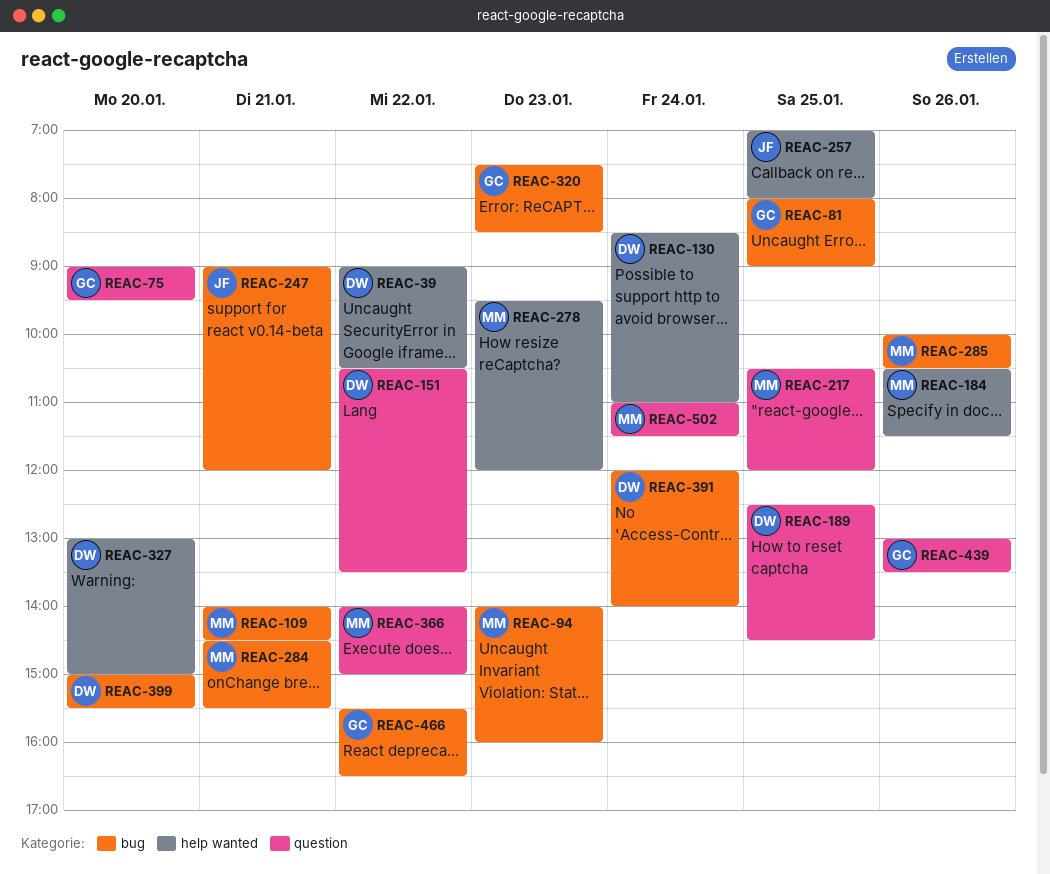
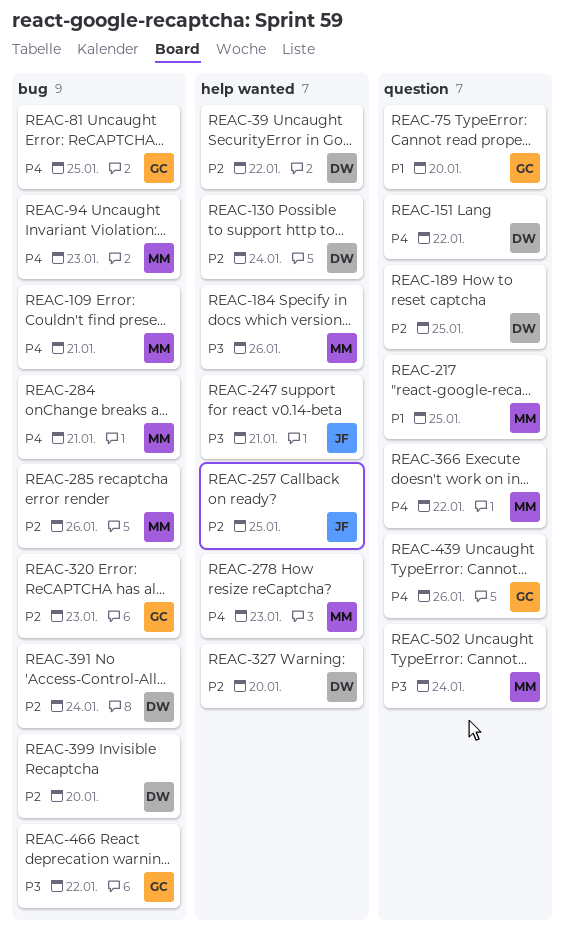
REAC-247, label: bug -> help wanted

